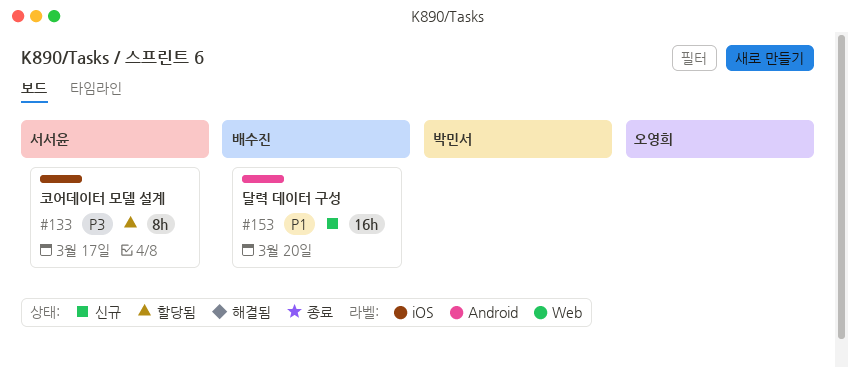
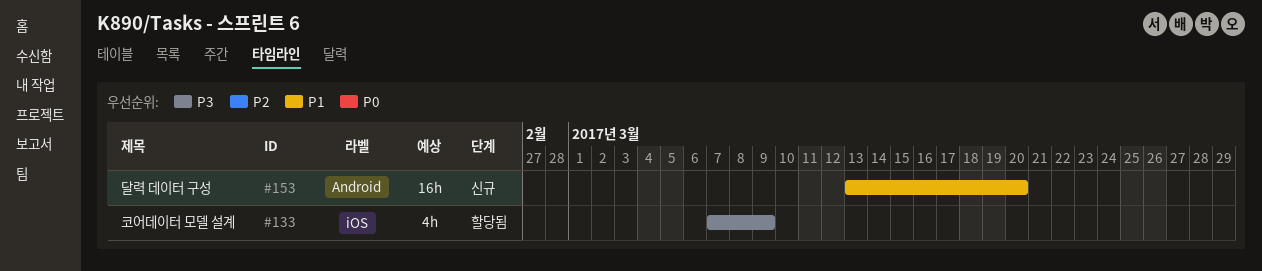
#133, estimate: 8h -> 4h
#133, due: Mar 17 -> Mar 9

